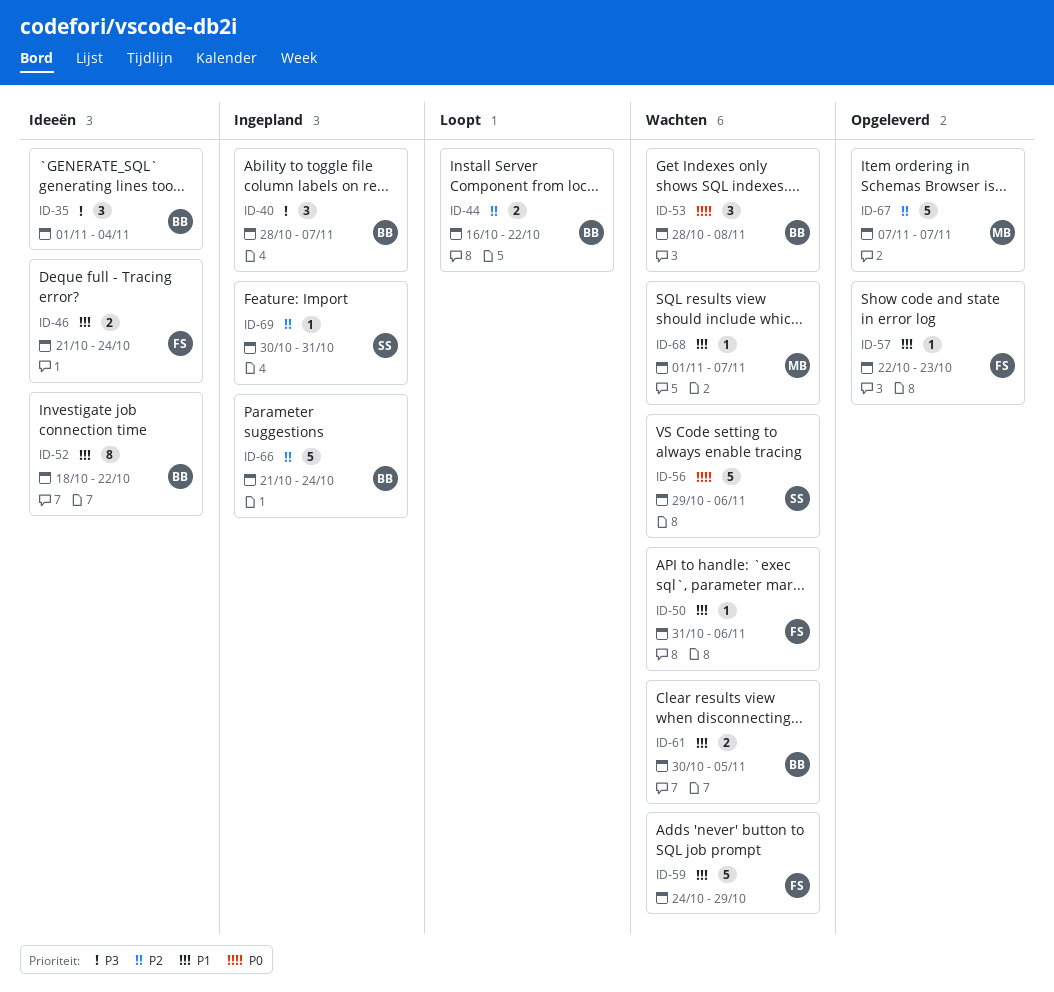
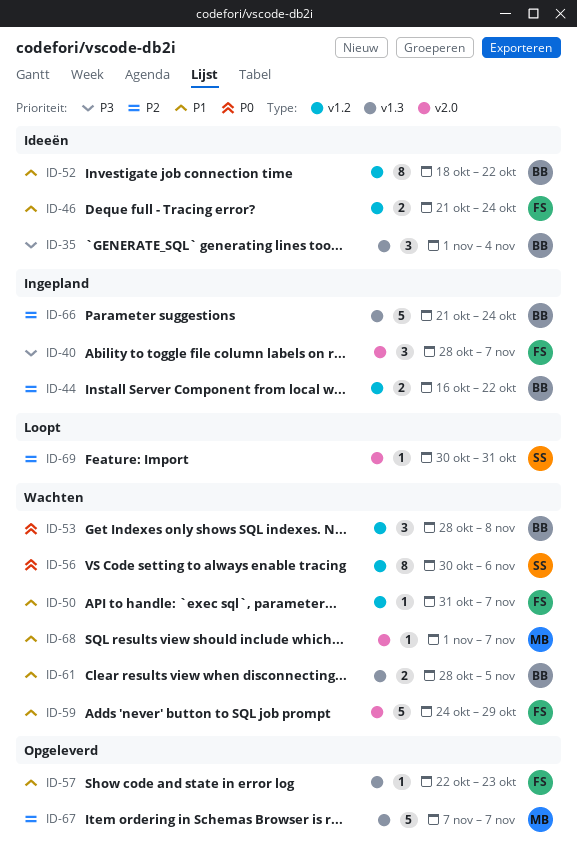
ID-40, owner: BB -> FS
ID-44, status: Loopt -> Ingepland
ID-50, due: Nov 6 -> Nov 7
ID-56, estimate: 5 -> 8
ID-56, start: Oct 29 -> Oct 30
ID-61, start: Oct 30 -> Oct 28
ID-69, status: Ingepland -> Loopt

